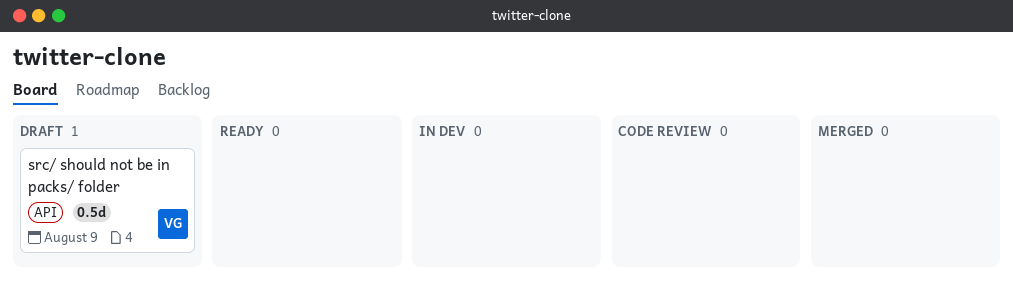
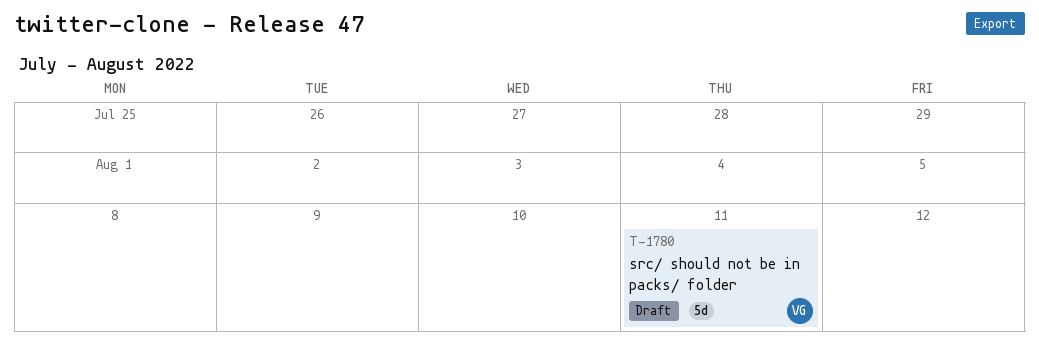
src/ should not be in packs/ folder, estimate: 0.5d -> 5d
src/ should not be in packs/ folder, due: Aug 9 -> Aug 11

